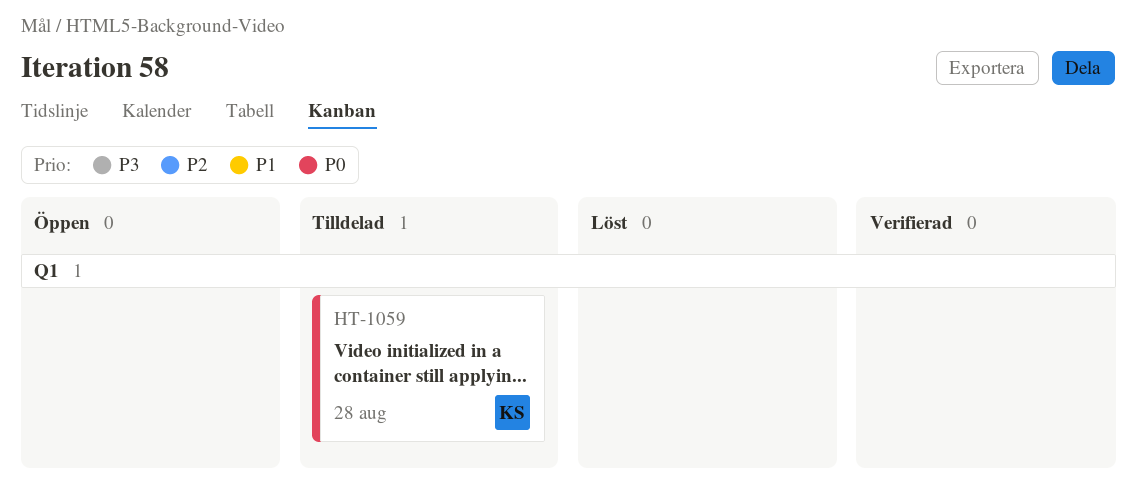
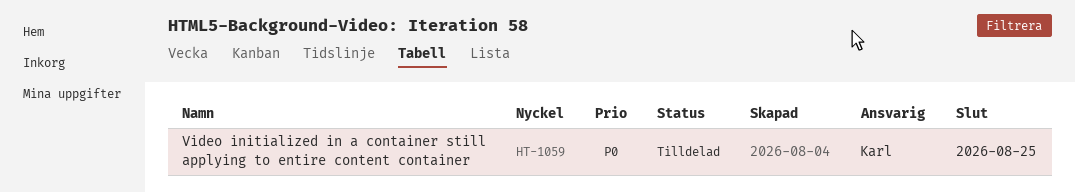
HT-1059, due: Aug 28 -> Aug 25

